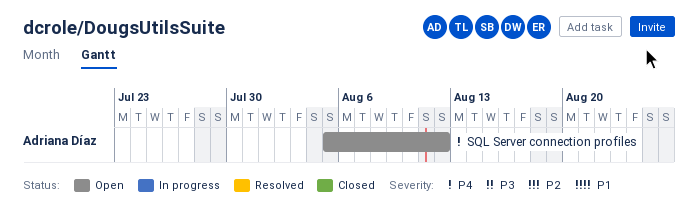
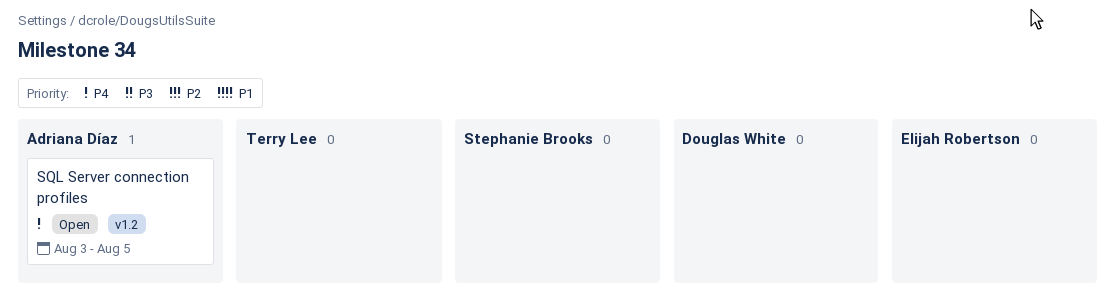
SQL Server connection profiles, start: Aug 5 -> Aug 3
SQL Server connection profiles, due: Aug 12 -> Aug 5

